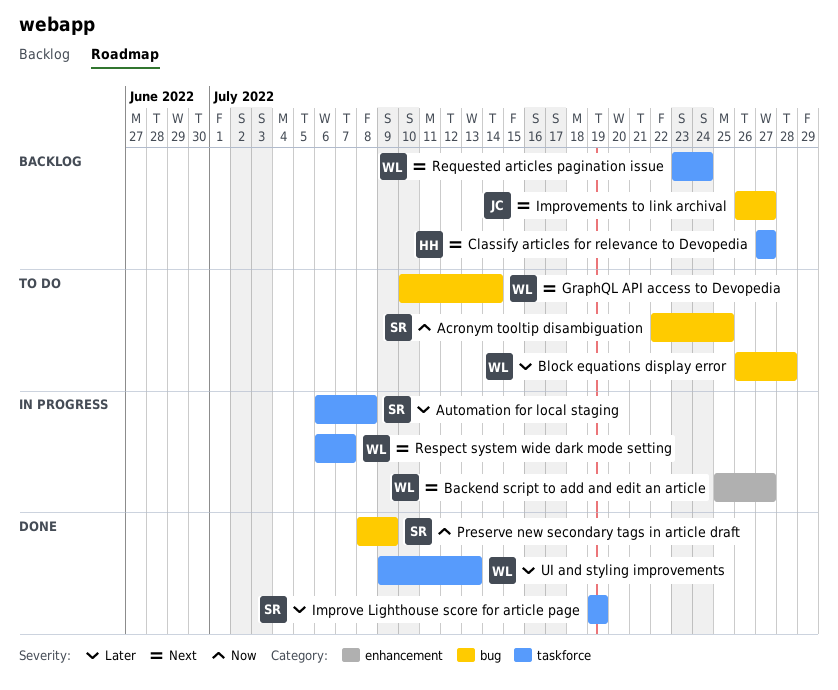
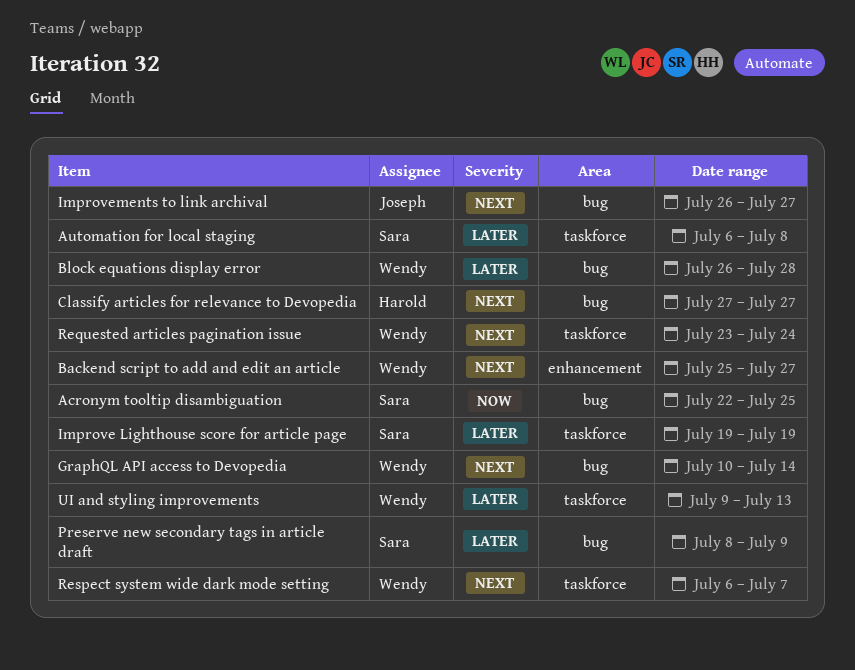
Classify articles for relevance to Devopedia, label: taskforce -> bug
Preserve new secondary tags in article draft, priority: Now -> Later

